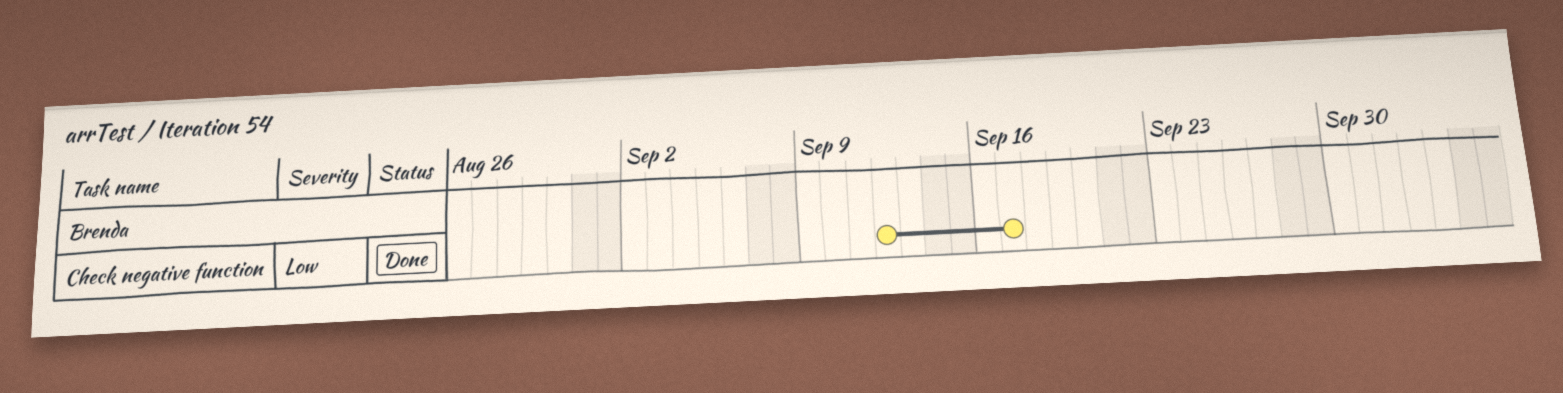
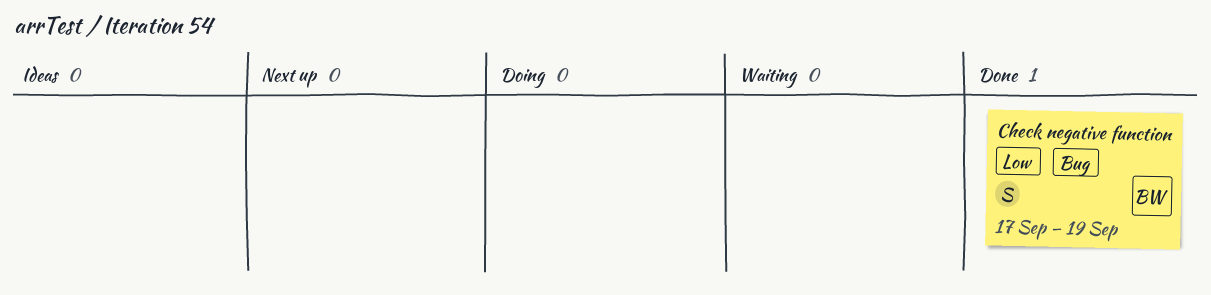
Check negative function, start: Sep 12 -> Sep 17
Check negative function, due: Sep 17 -> Sep 19

